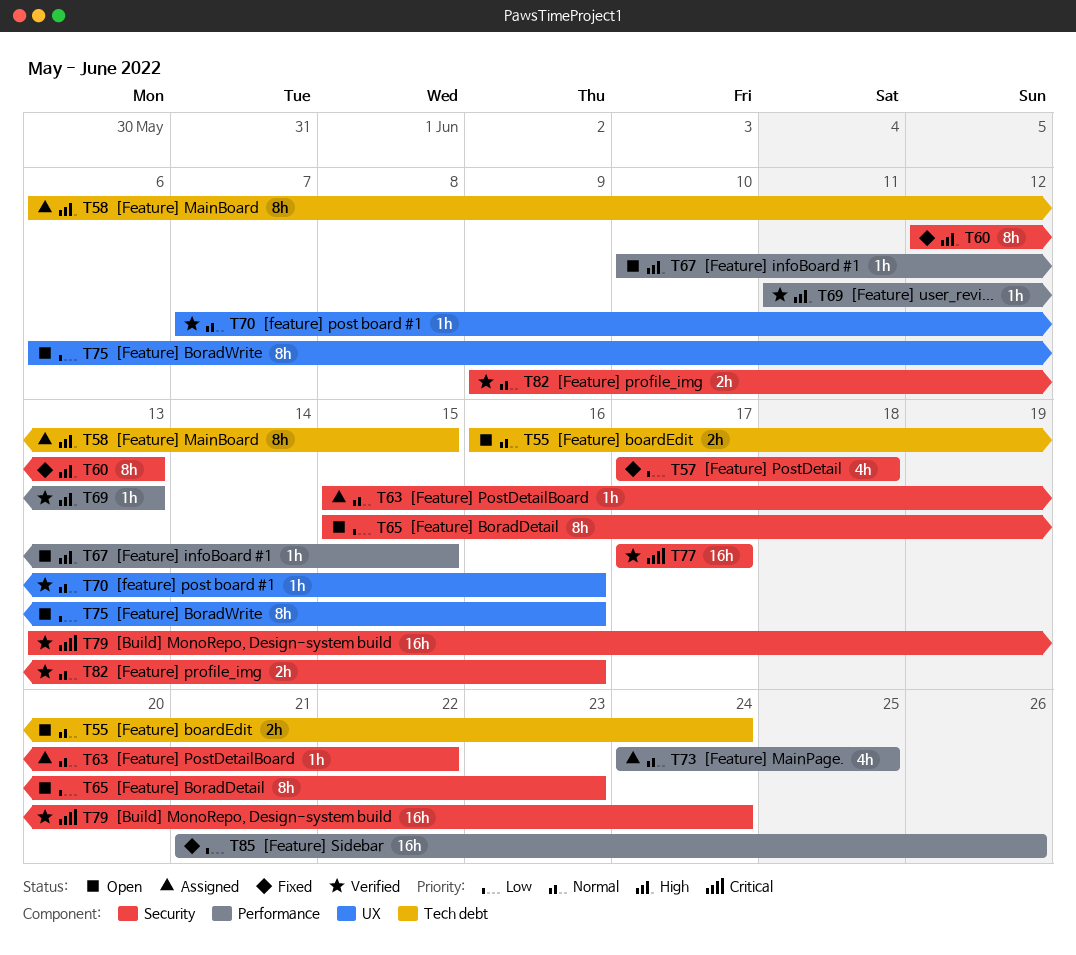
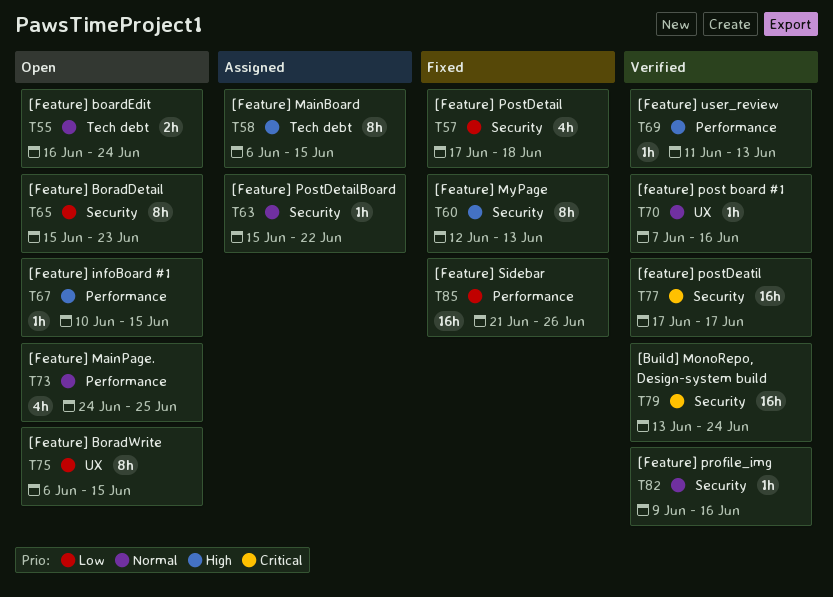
T73, status: Assigned -> Open
T75, due: Jun 16 -> Jun 15
T82, estimate: 2h -> 1h

